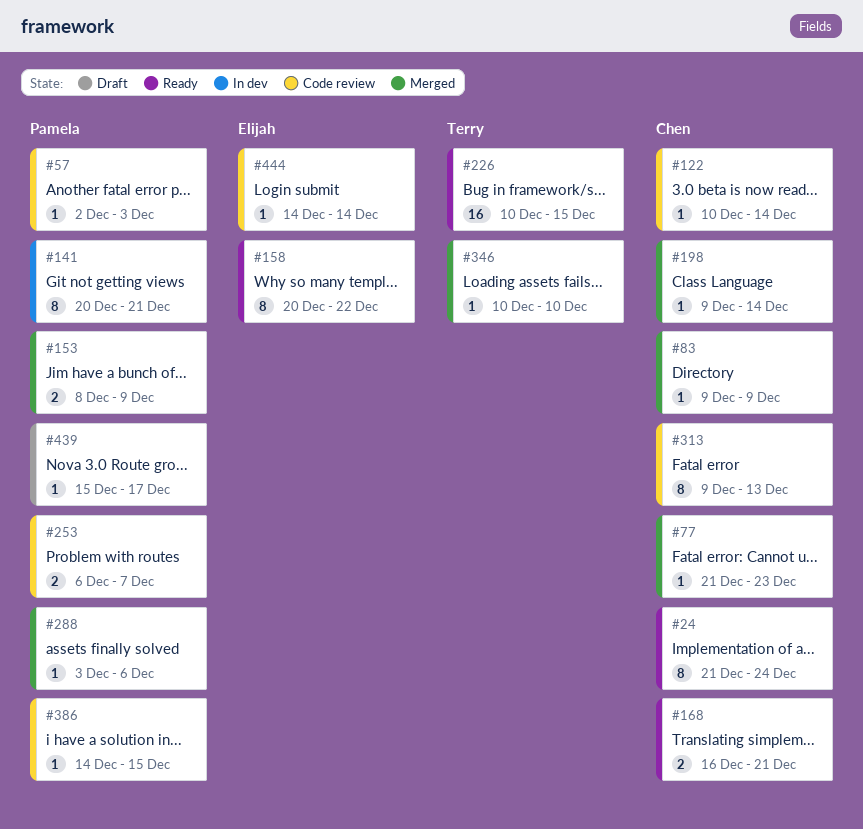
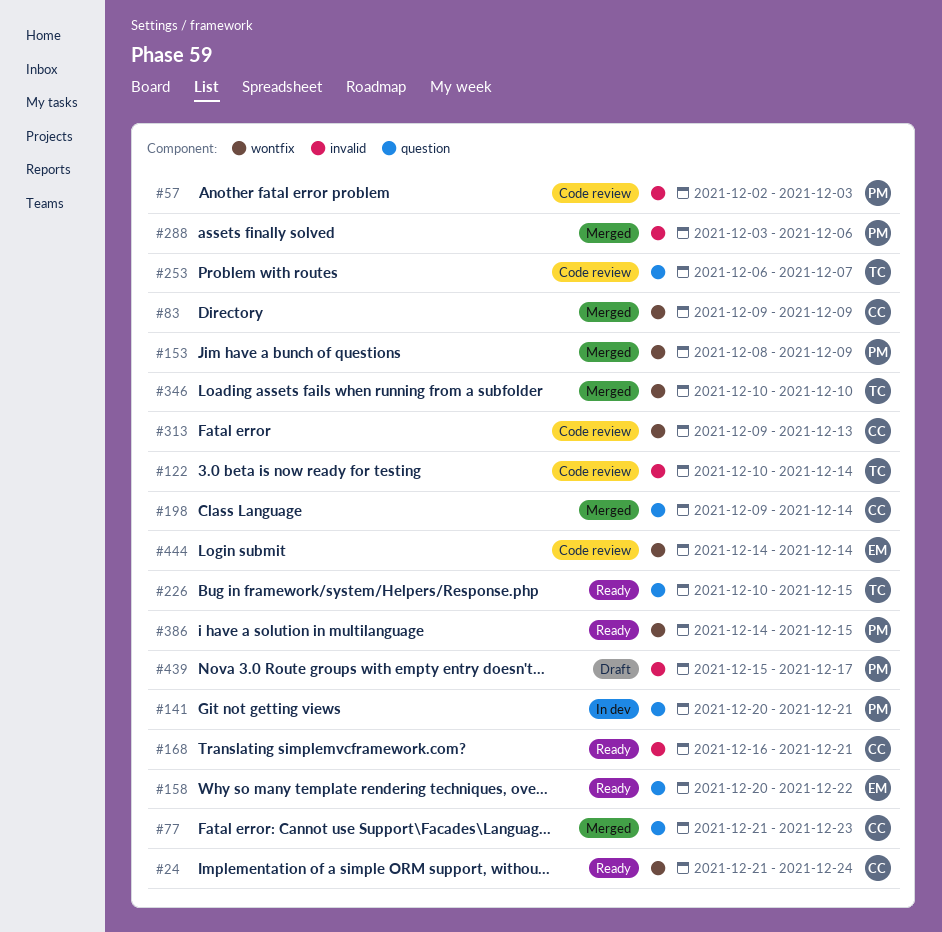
#122, owner: Chen -> Terry
#253, owner: Pamela -> Terry
#386, status: Code review -> Ready

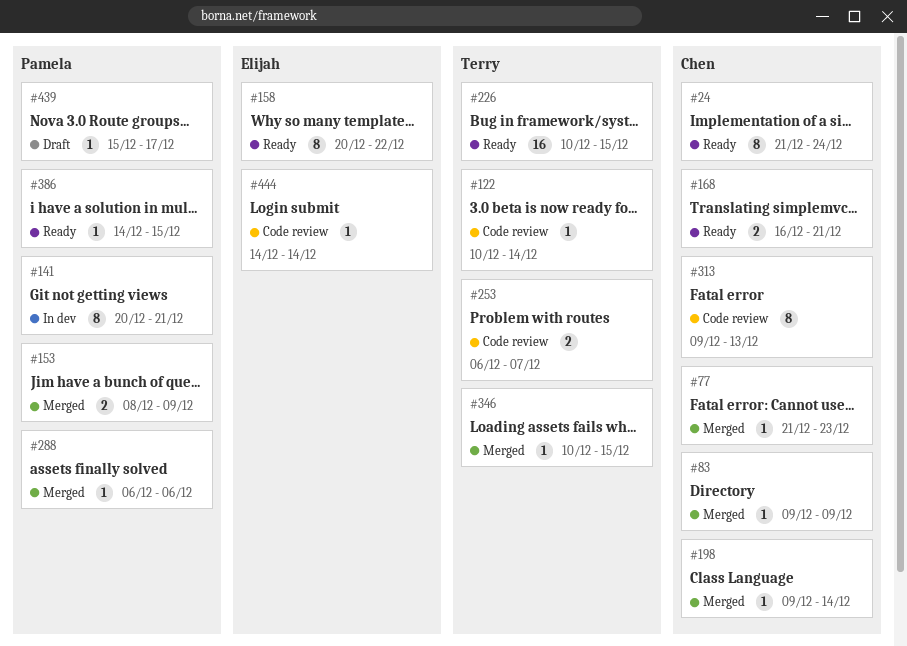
#57: present -> none
#288, start: Dec 3 -> Dec 6
#346, due: Dec 10 -> Dec 15

